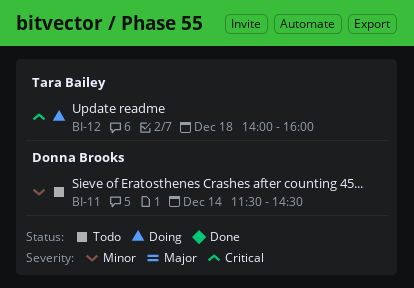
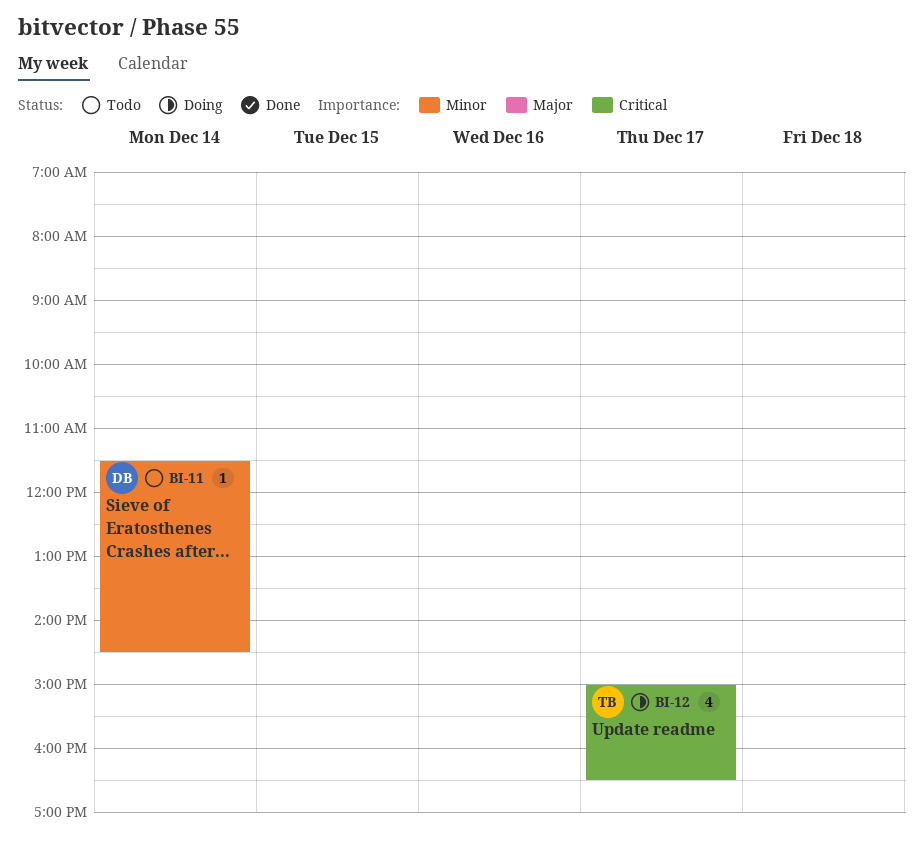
BI-12, day: Dec 18 -> Dec 17
BI-12, begins: 14:00 -> 15:00
BI-12, ends: 16:00 -> 16:30

